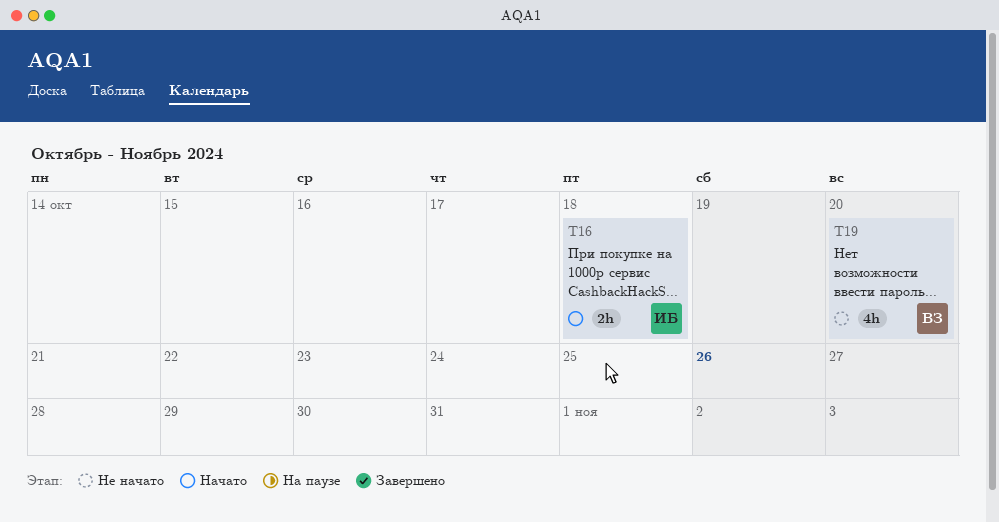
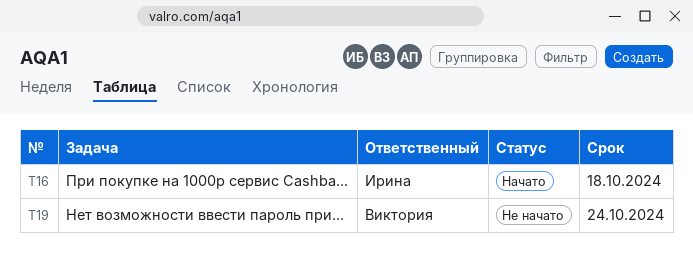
T19, due: Oct 20 -> Oct 24

